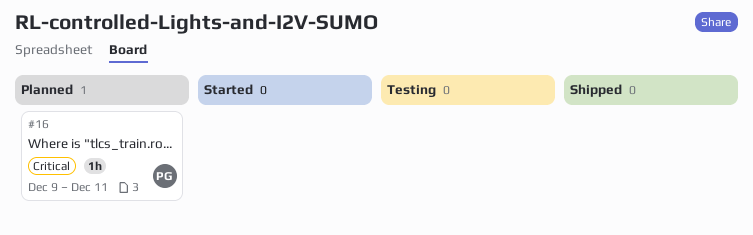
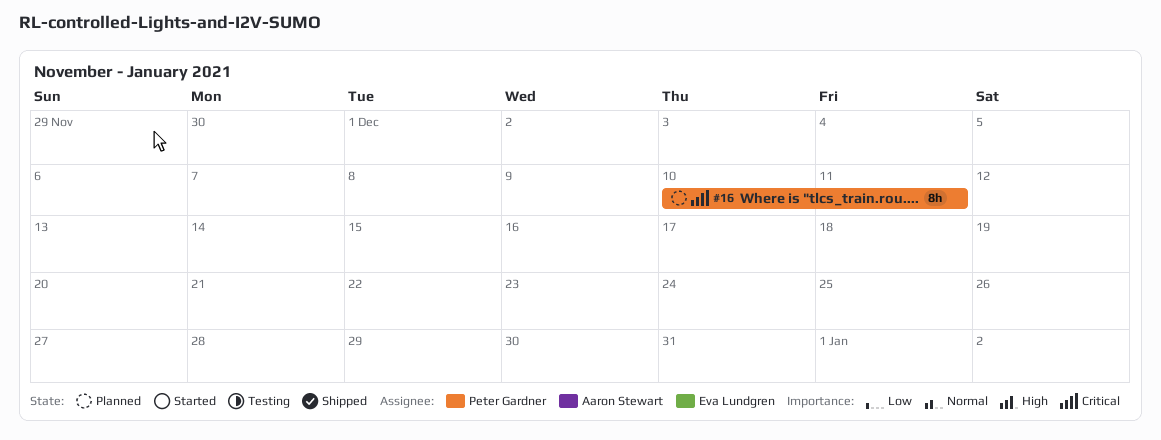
#16, estimate: 1h -> 8h
#16, start: Dec 9 -> Dec 10

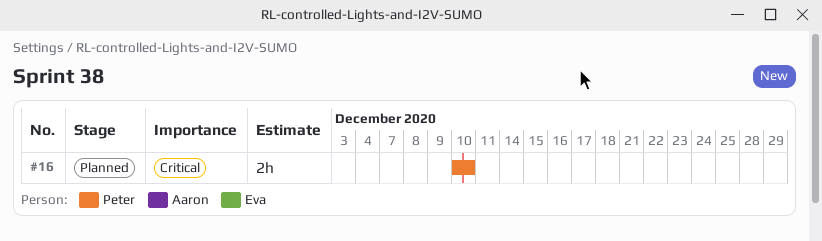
#16, estimate: 8h -> 2h
#16, due: Dec 11 -> Dec 10

